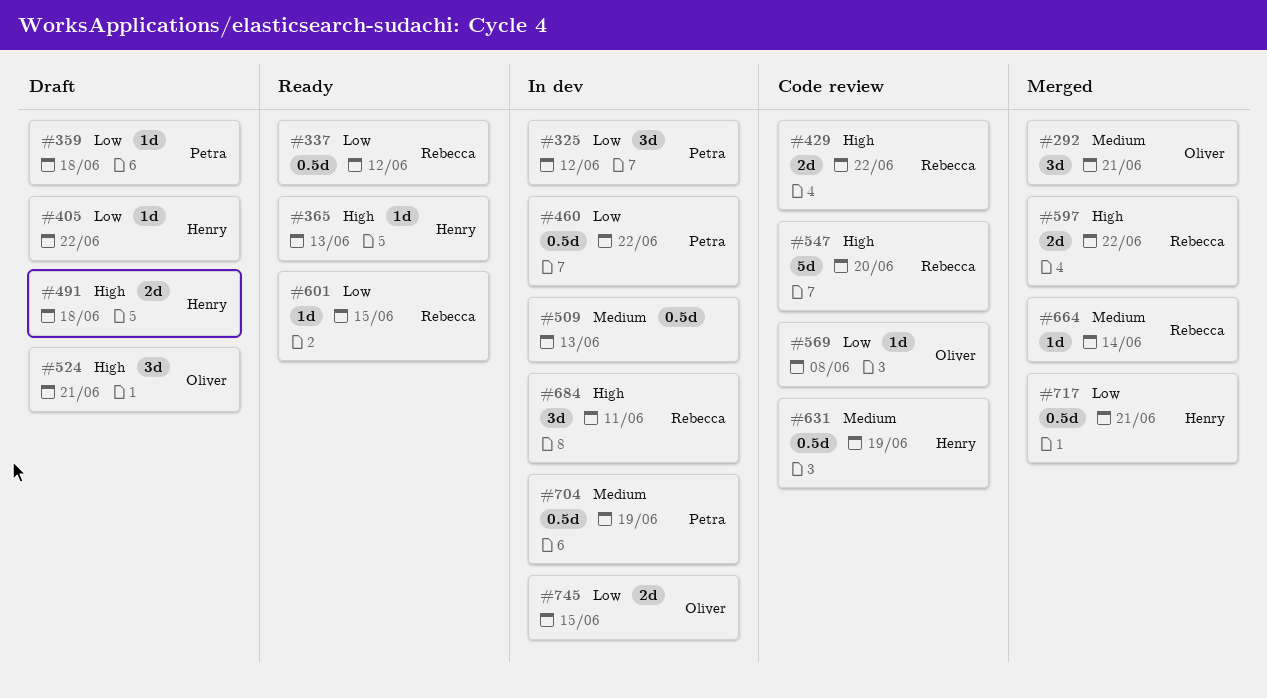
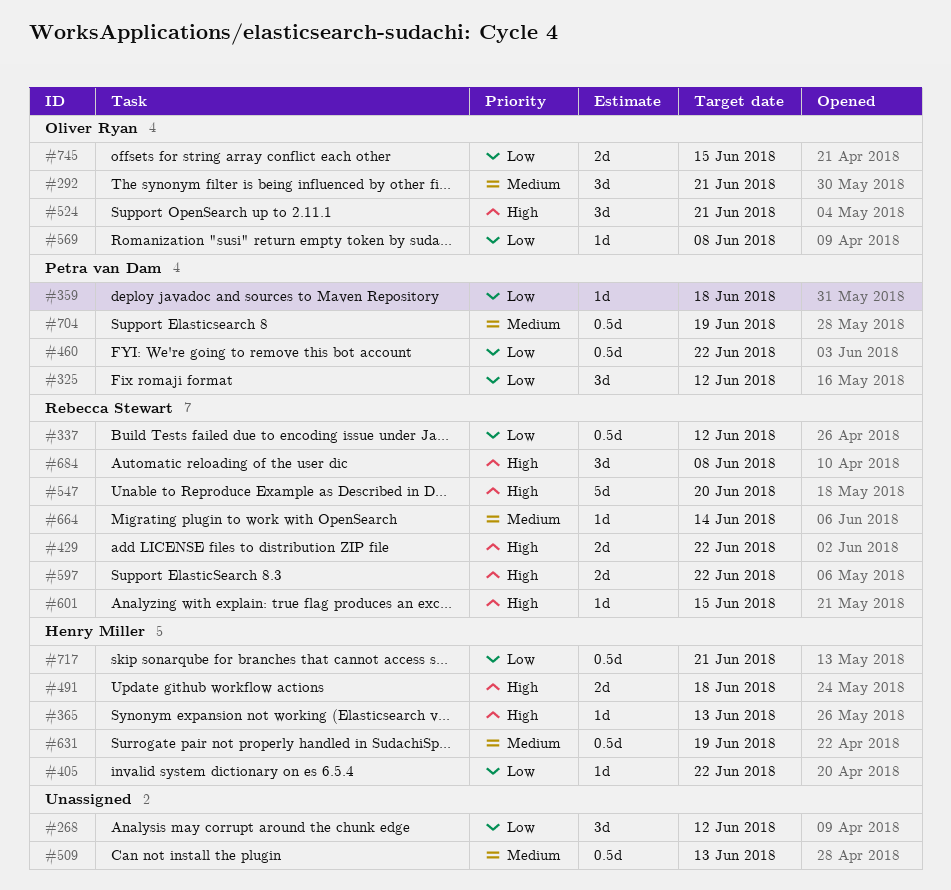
#268: none -> present
#601, priority: Low -> High
#684, due: Jun 11 -> Jun 8

